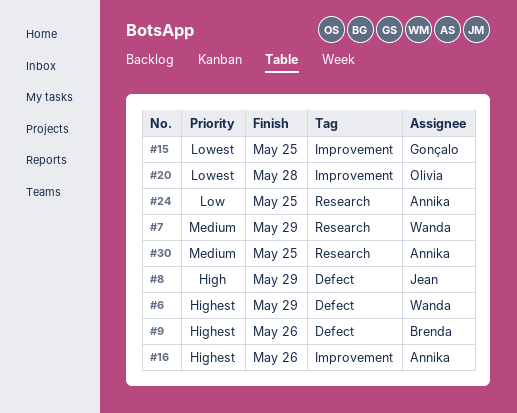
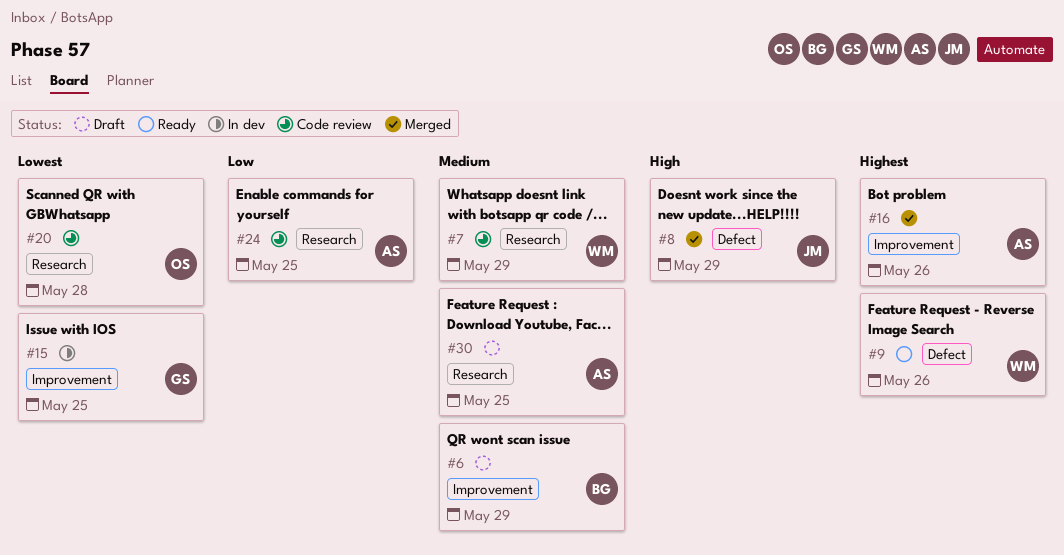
#6, owner: Wanda -> Brenda
#6, priority: Highest -> Medium
#6, label: Defect -> Improvement
#9, owner: Brenda -> Wanda
#20, label: Improvement -> Research

